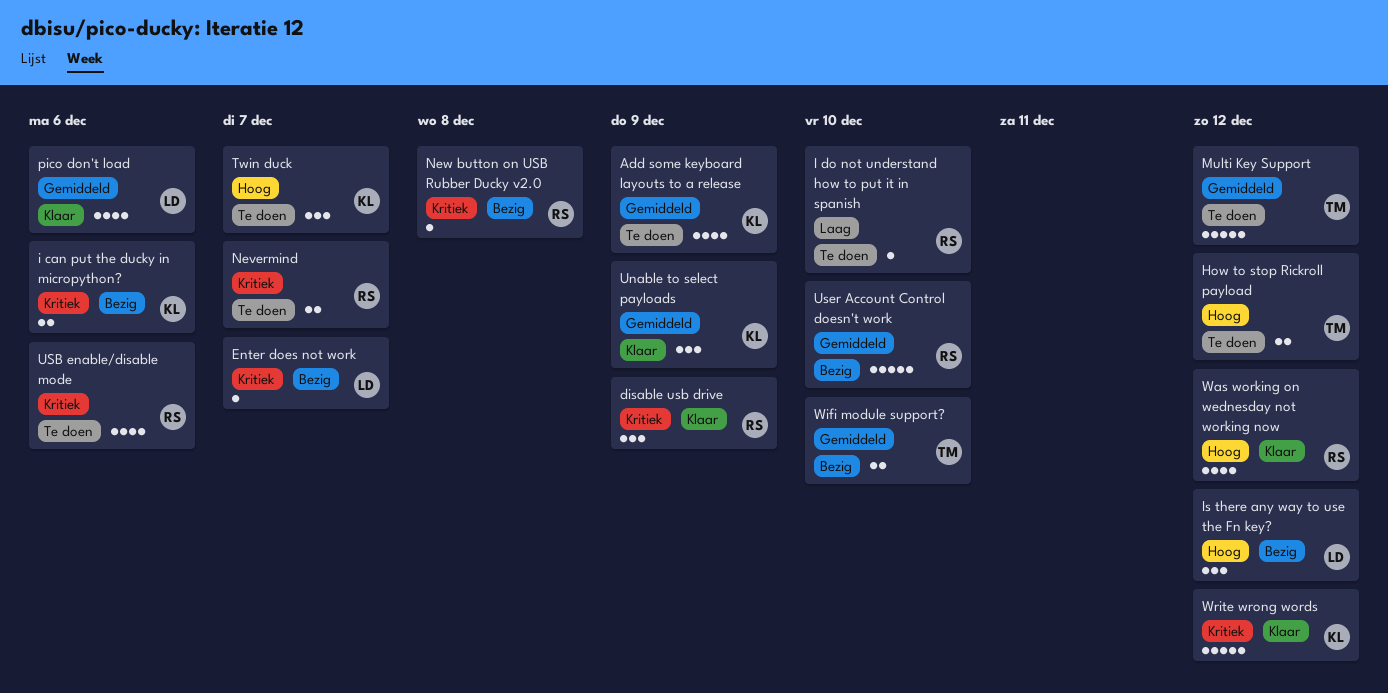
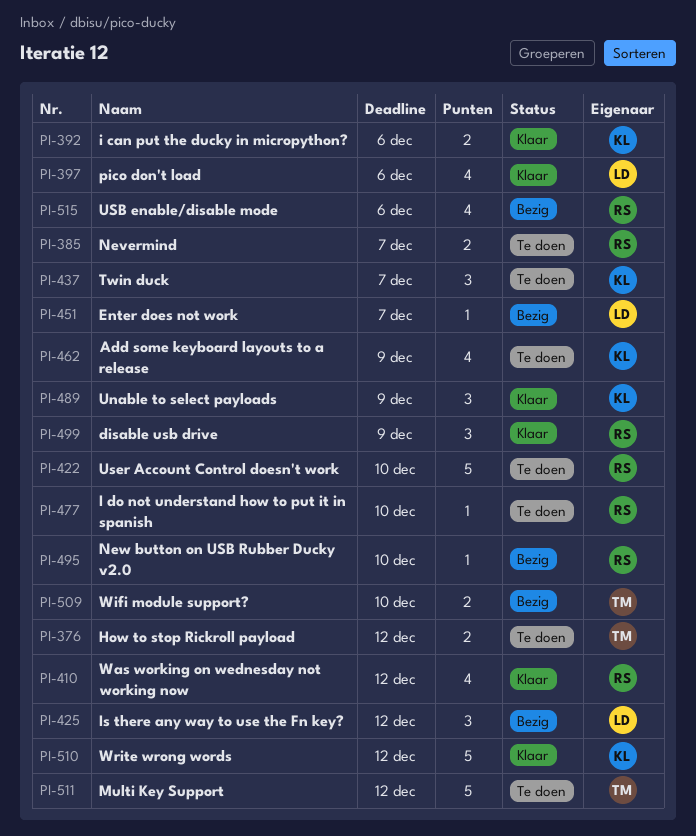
i can put the ducky in micropython?, status: Bezig -> Klaar
New button on USB Rubber Ducky v2.0, due: Dec 8 -> Dec 10
USB enable/disable mode, status: Te doen -> Bezig
User Account Control doesn't work, status: Bezig -> Te doen

